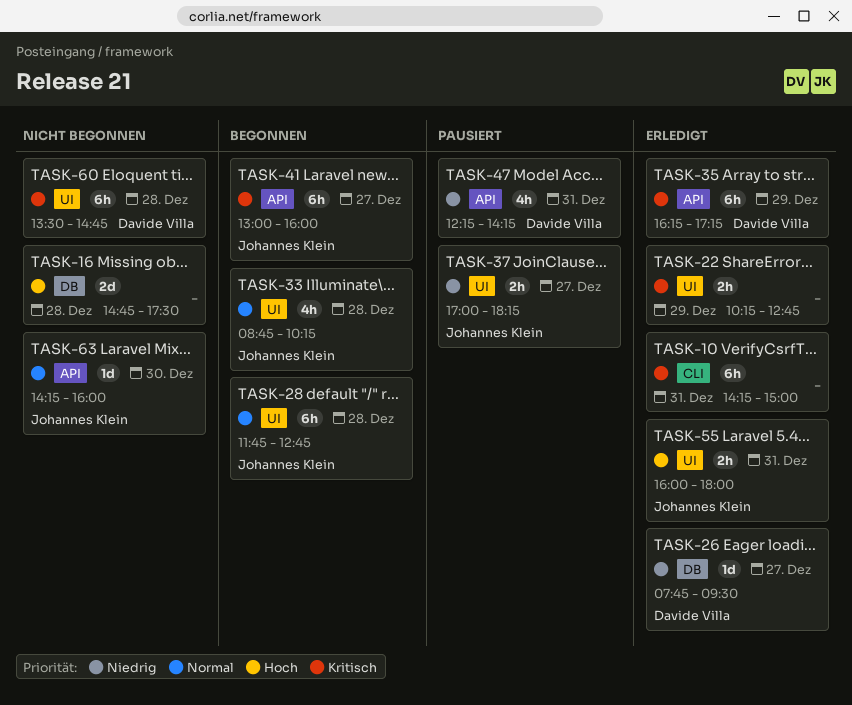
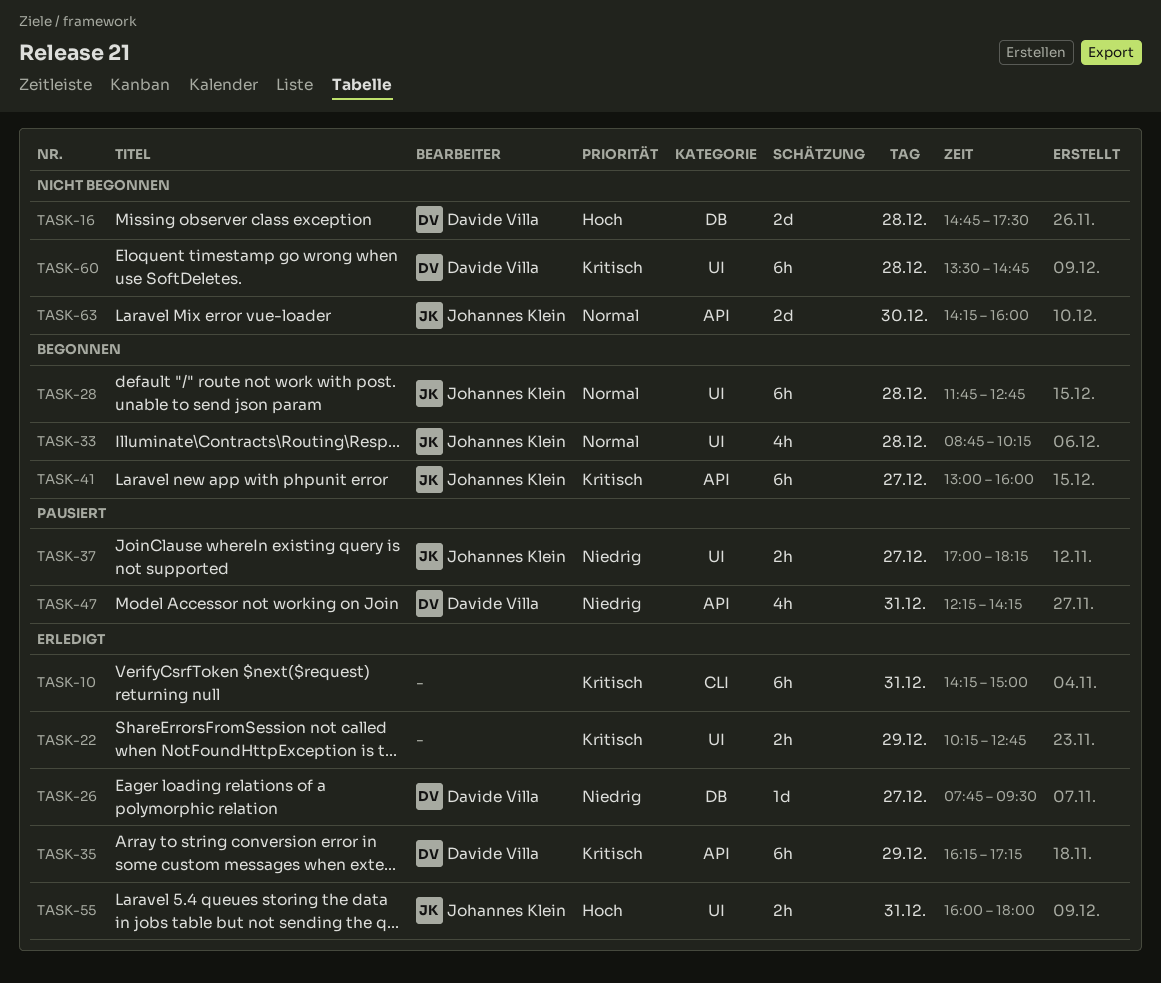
TASK-16, owner: none -> Davide Villa
TASK-63, estimate: 1d -> 2d

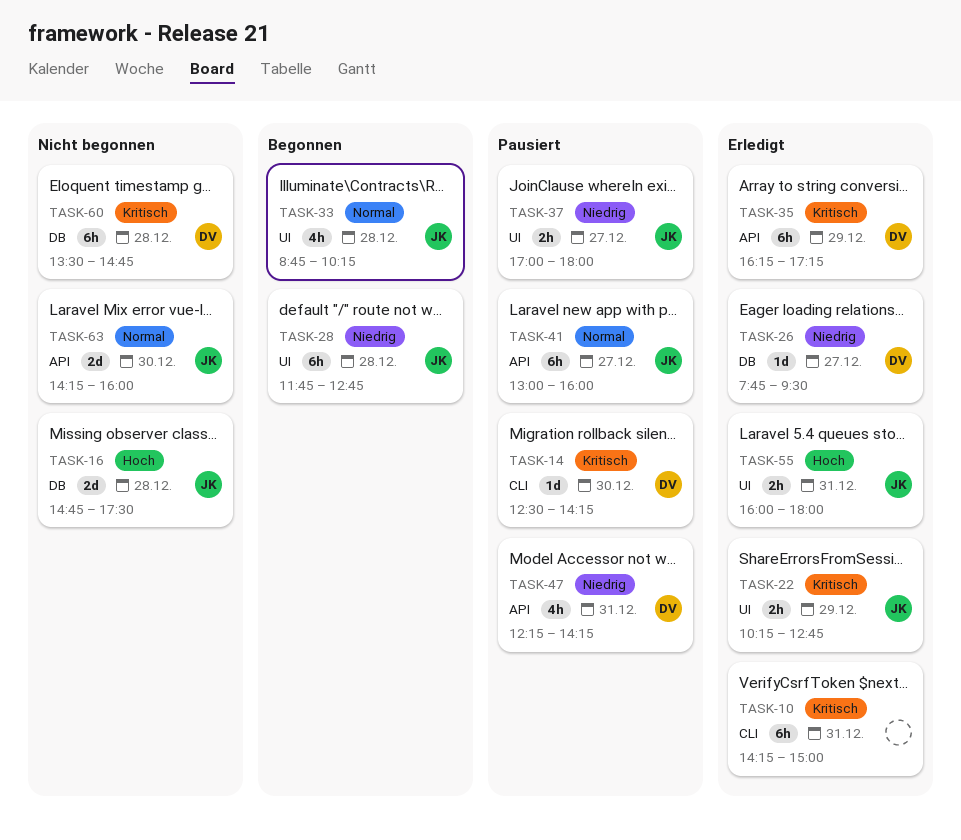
TASK-14: none -> present
TASK-16, owner: Davide Villa -> Johannes Klein
TASK-22, owner: none -> Johannes Klein
TASK-28, priority: Normal -> Niedrig
TASK-37, ends: 18:15 -> 18:00
TASK-41, status: Begonnen -> Pausiert
TASK-41, priority: Kritisch -> Normal
TASK-60, label: UI -> DB

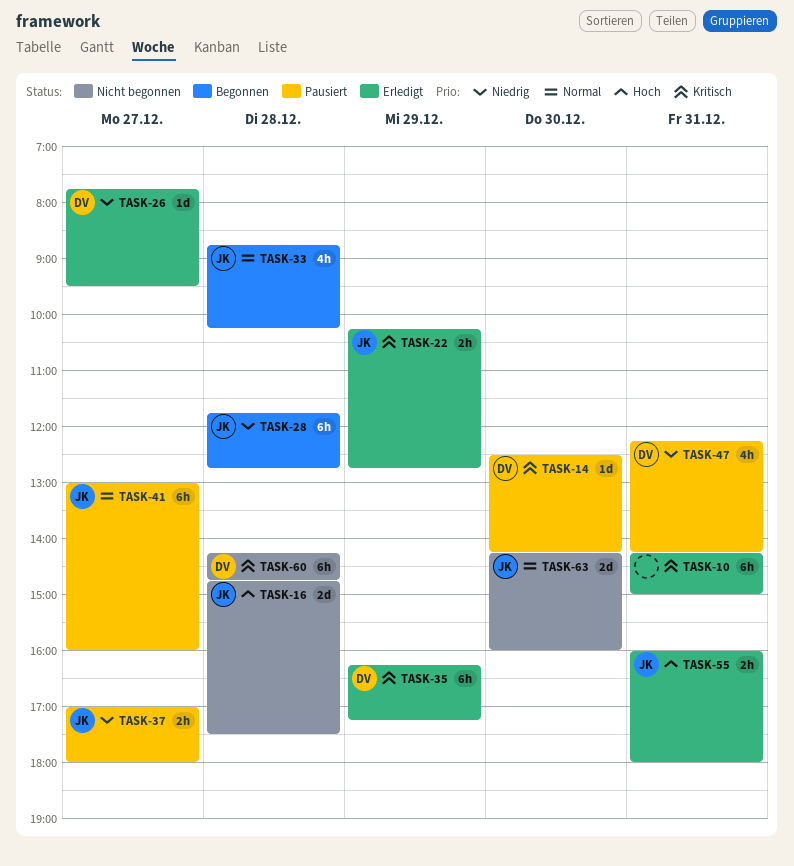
TASK-60, begins: 13:30 -> 14:15

